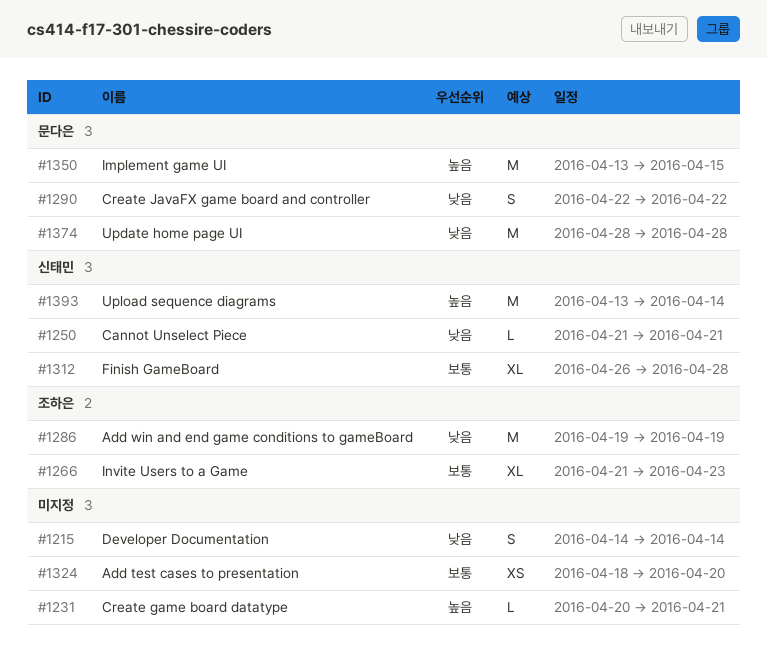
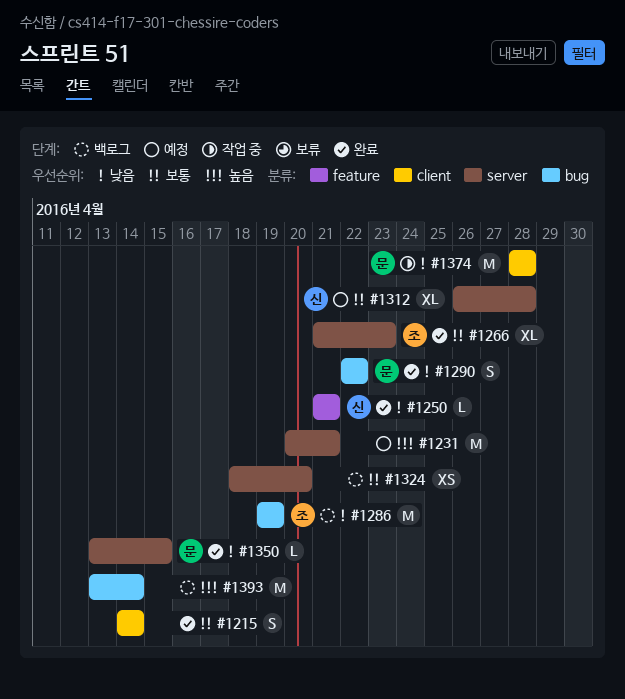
#1215, priority: 낮음 -> 보통
#1231, estimate: L -> M
#1350, priority: 높음 -> 낮음
#1350, estimate: M -> L
#1393, owner: 신태민 -> none

